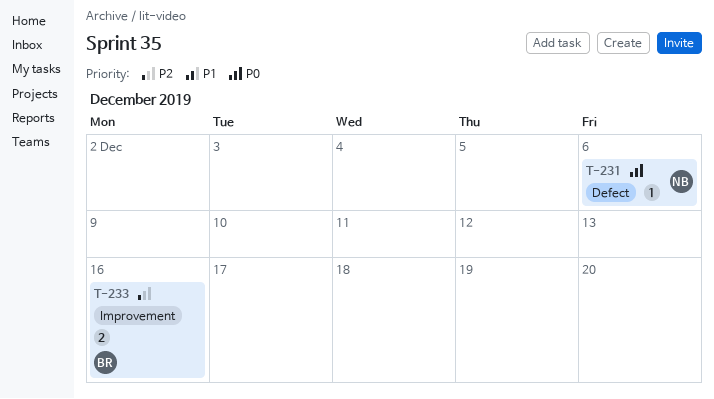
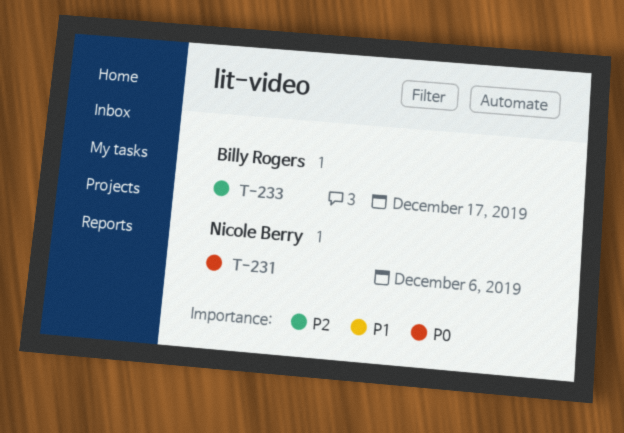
T-233, due: Dec 16 -> Dec 17

